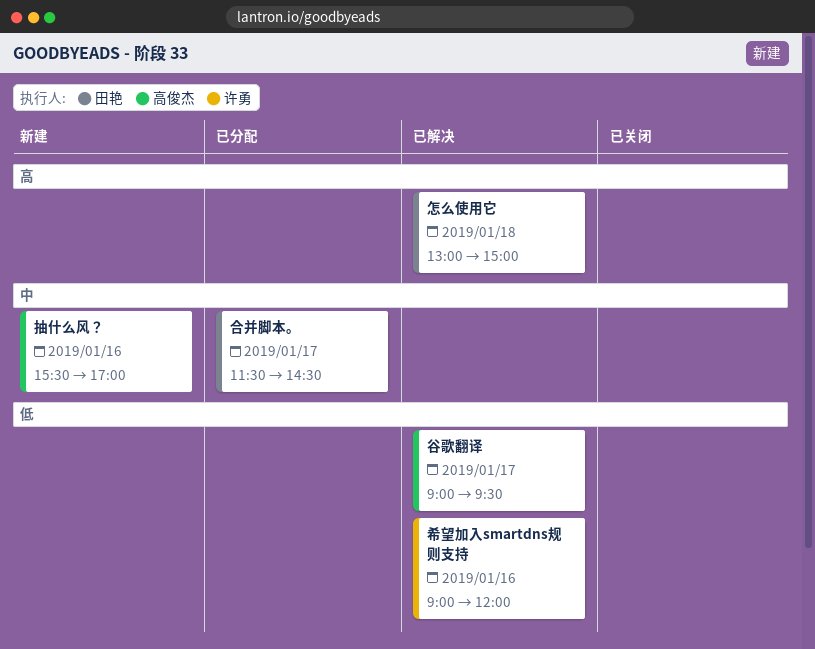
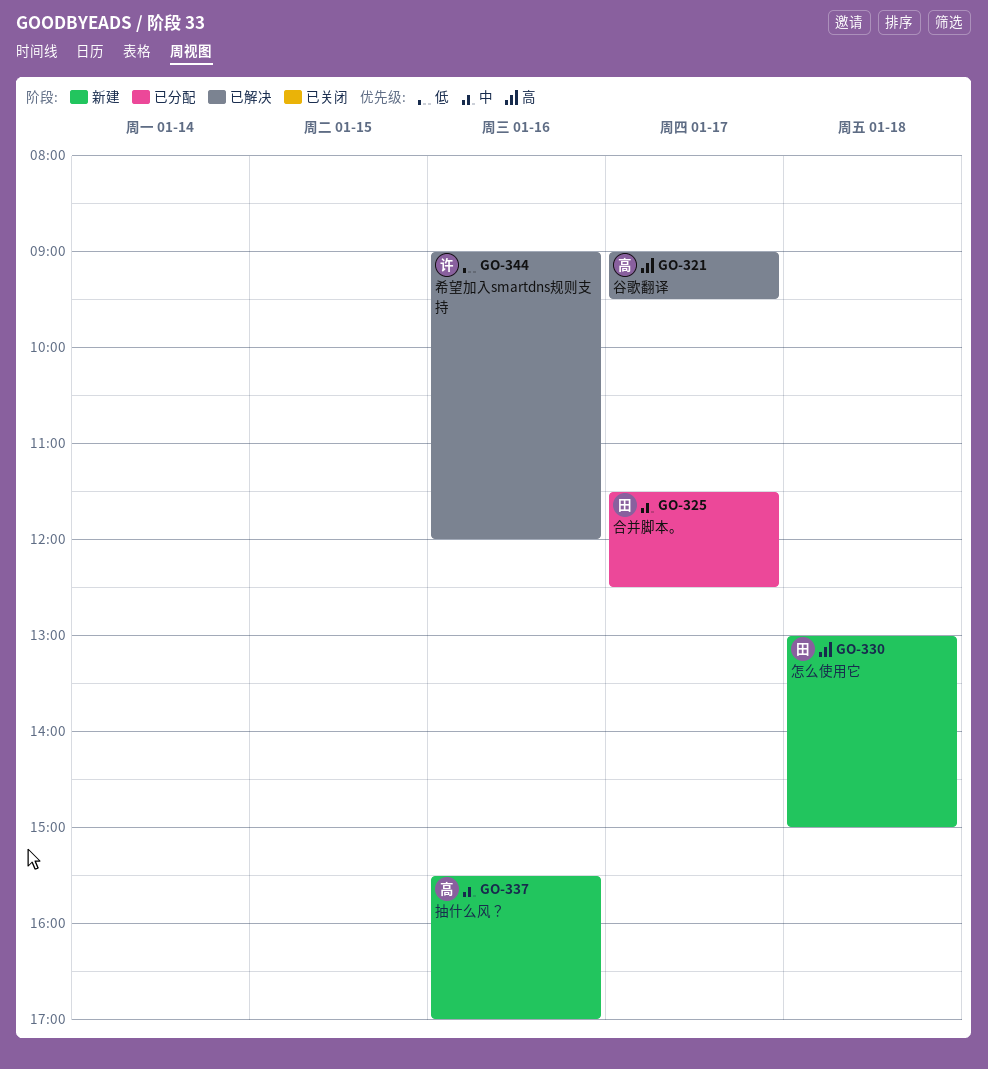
合并脚本。, ends: 14:30 -> 12:30
怎么使用它, status: 已解决 -> 新建
谷歌翻译, priority: 低 -> 高

